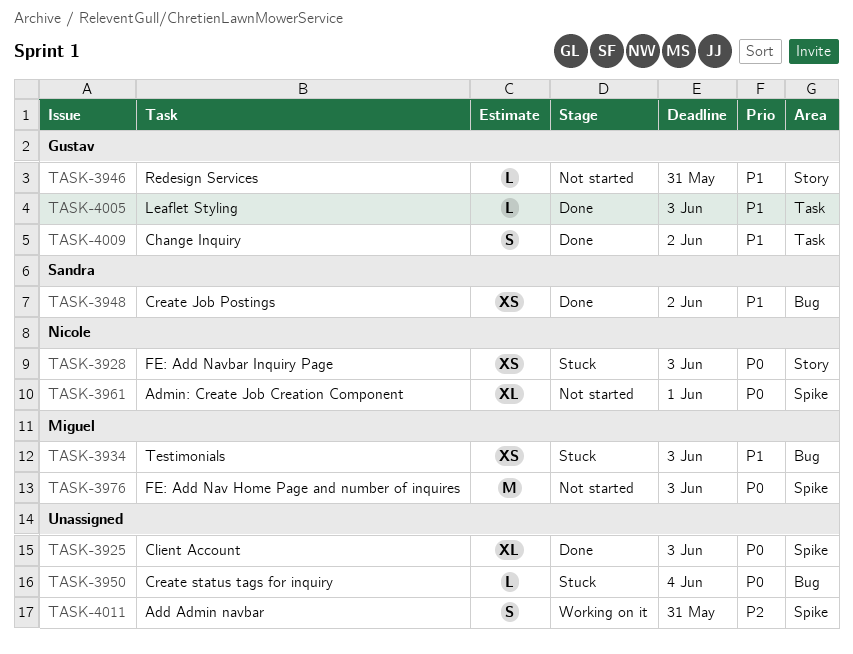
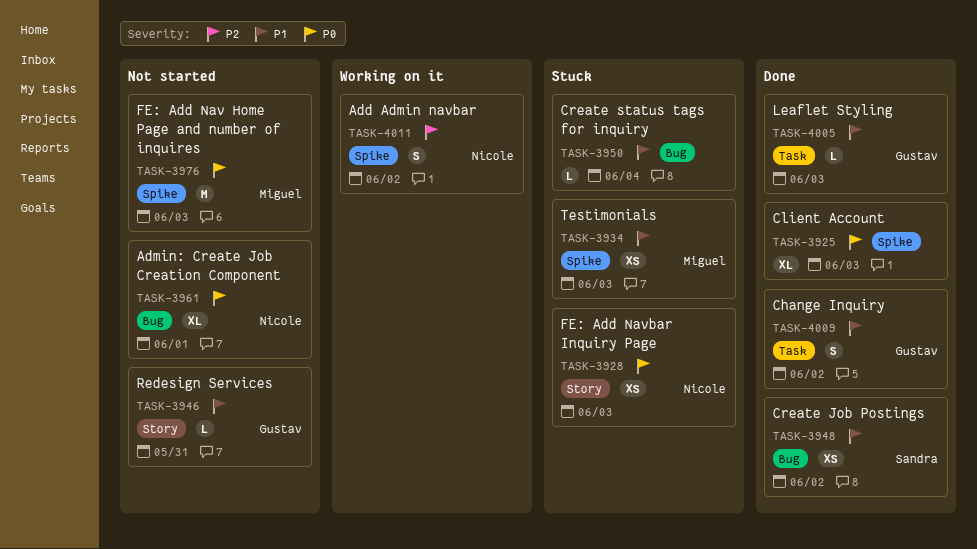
TASK-3934, label: Bug -> Spike
TASK-3950, priority: P0 -> P1
TASK-3961, label: Spike -> Bug
TASK-4011, owner: none -> Nicole
TASK-4011, due: May 31 -> Jun 2

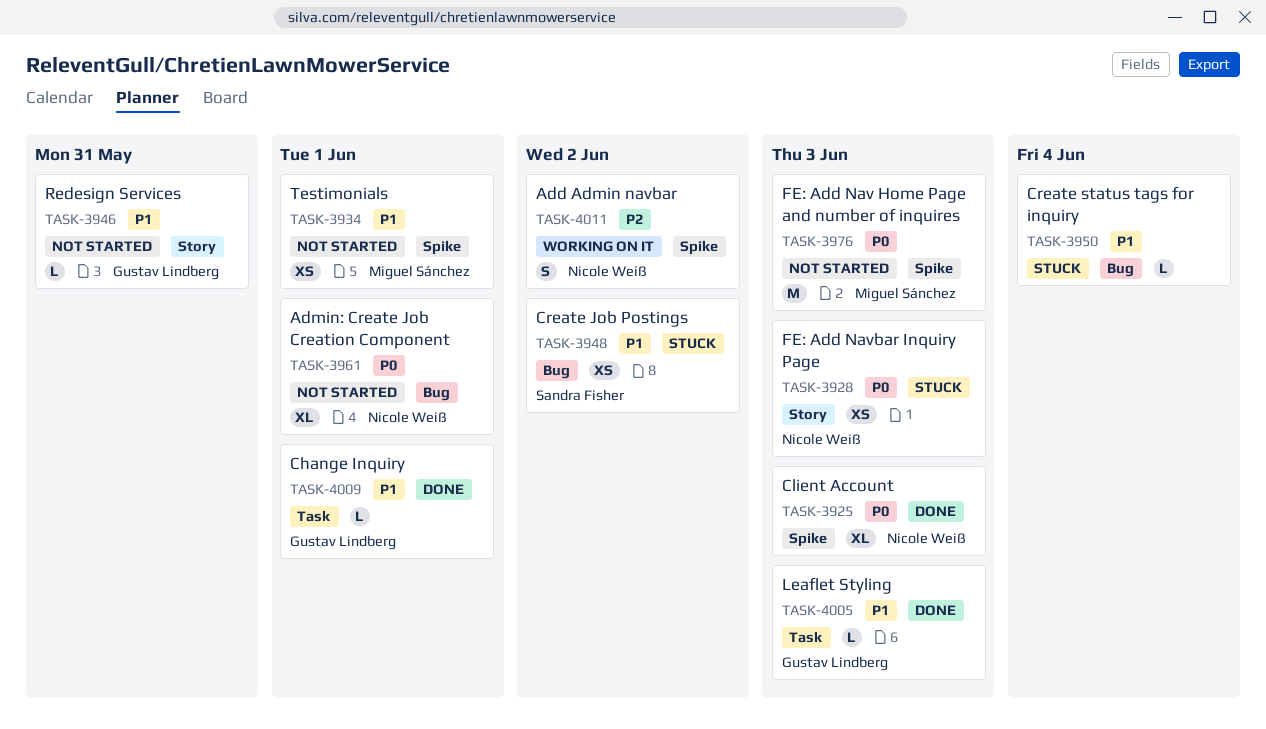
TASK-3925, owner: none -> Nicole Weiß
TASK-3934, status: Stuck -> Not started
TASK-3934, due: Jun 3 -> Jun 1
TASK-3948, status: Done -> Stuck
TASK-4009, estimate: S -> L
TASK-4009, due: Jun 2 -> Jun 1

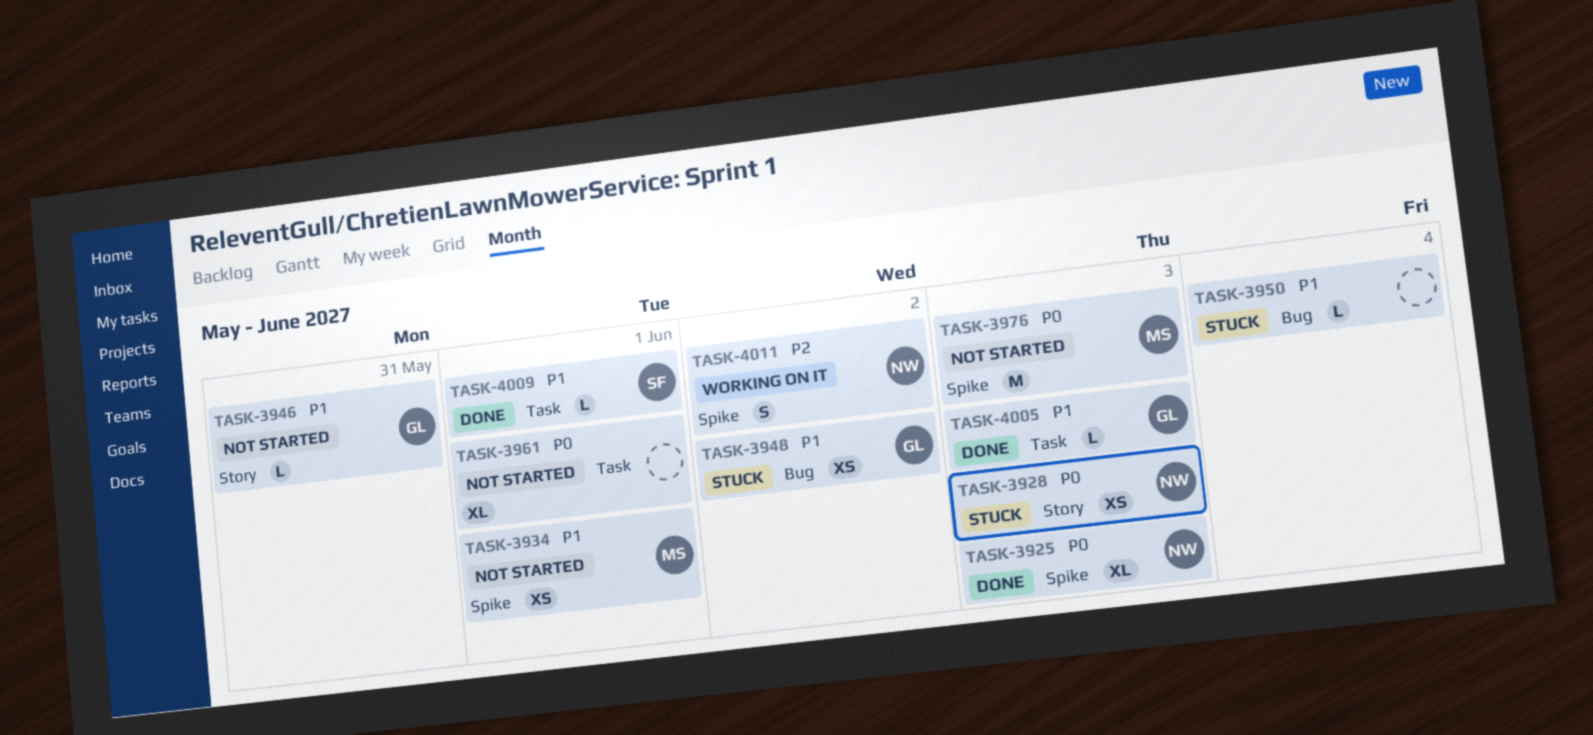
TASK-3948, owner: Sandra Fisher -> Gustav Lindberg
TASK-3961, owner: Nicole Weiß -> none
TASK-3961, label: Bug -> Task
TASK-4009, owner: Gustav Lindberg -> Sandra Fisher

